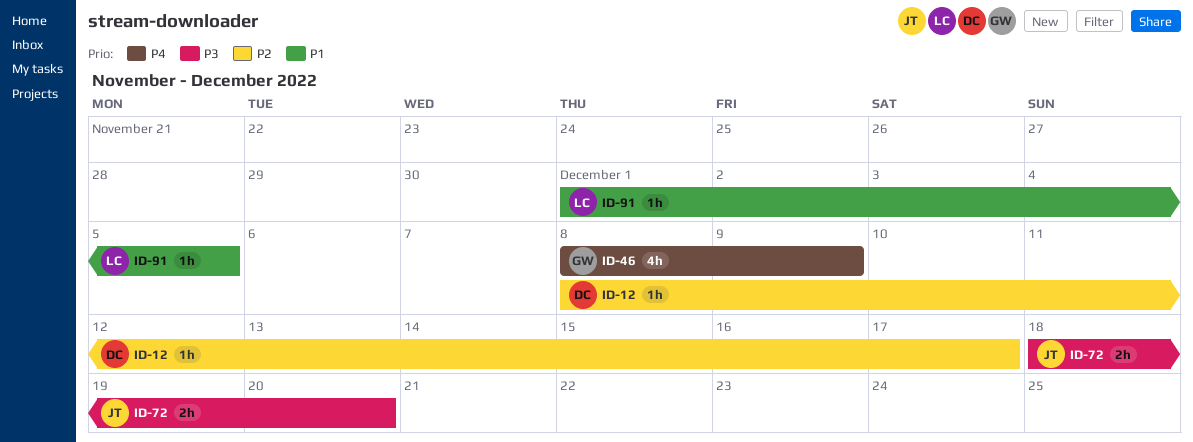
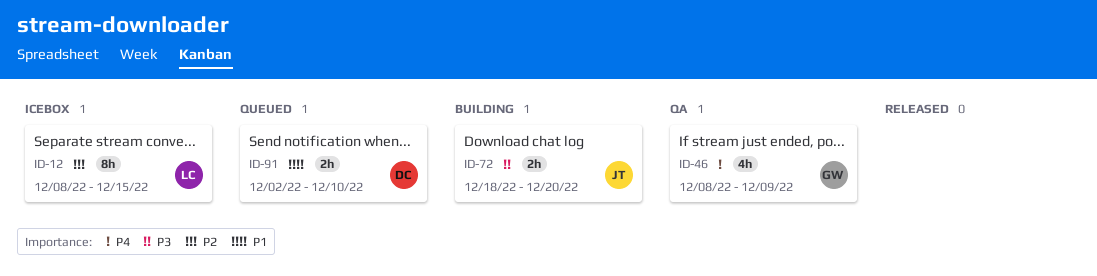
ID-12, owner: DC -> LC
ID-12, estimate: 1h -> 8h
ID-12, due: Dec 17 -> Dec 15
ID-91, owner: LC -> DC
ID-91, estimate: 1h -> 2h
ID-91, start: Dec 1 -> Dec 2
ID-91, due: Dec 5 -> Dec 10

